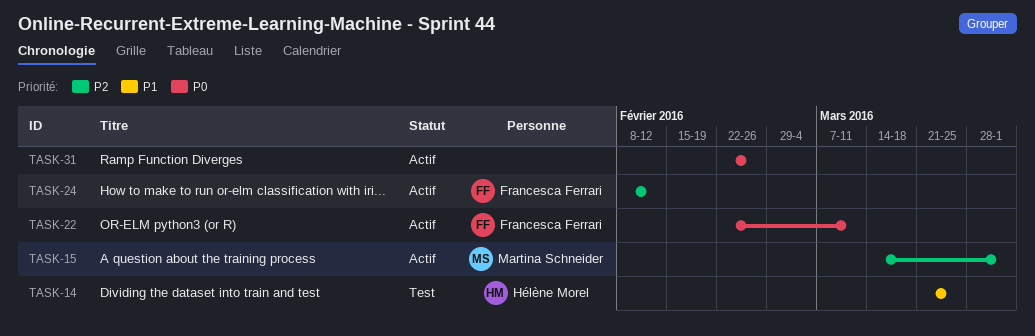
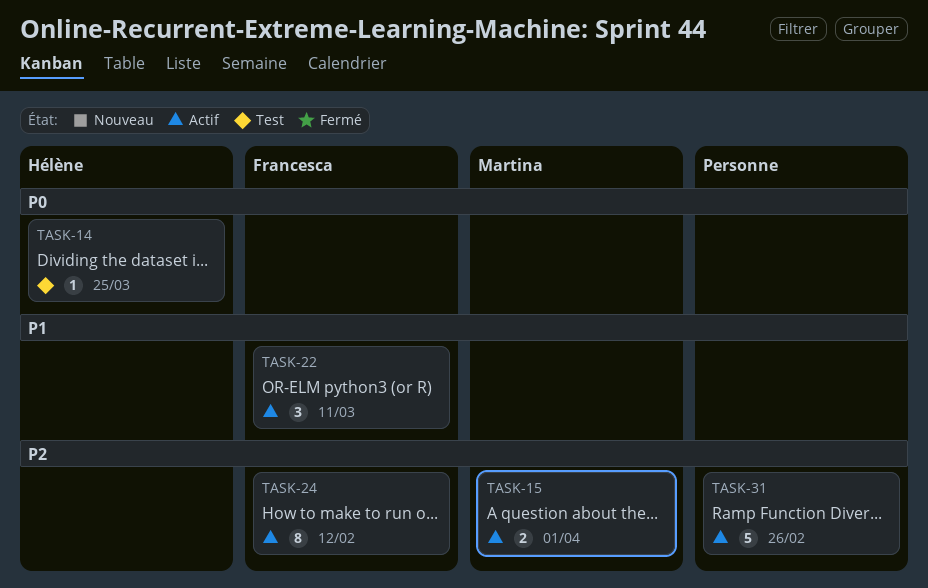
TASK-14, priority: P1 -> P0
TASK-22, priority: P0 -> P1
TASK-31, priority: P0 -> P2

